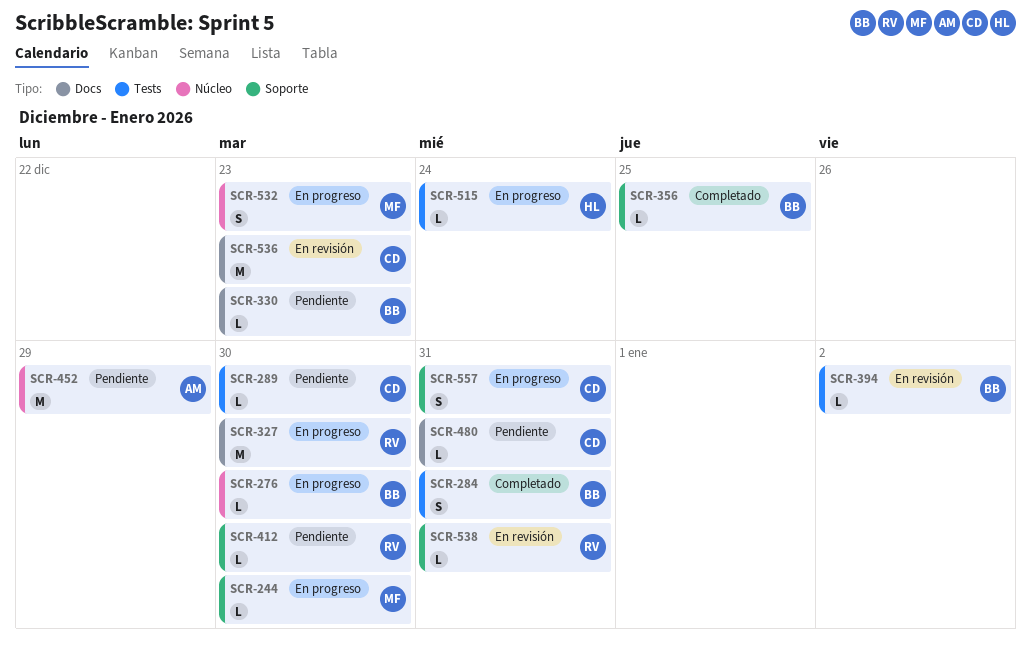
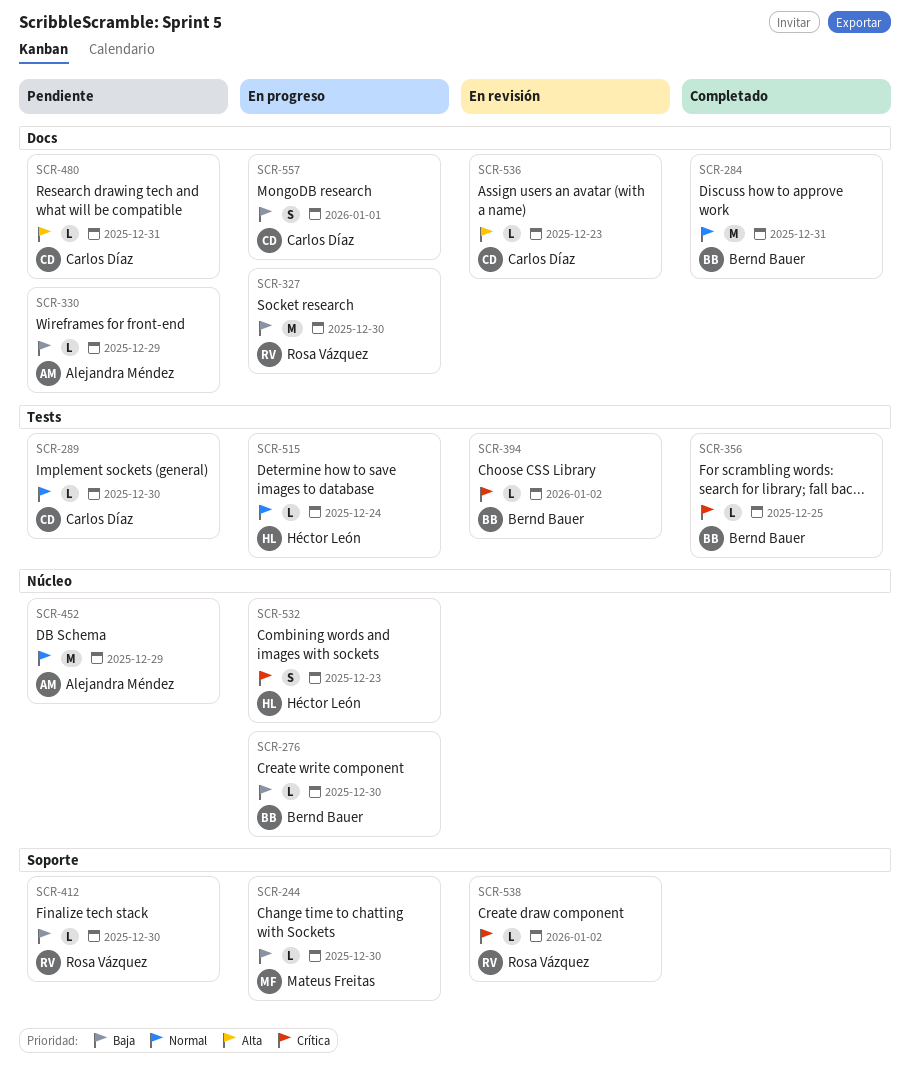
SCR-284, label: Tests -> Docs
SCR-284, estimate: S -> M
SCR-330, owner: Bernd Bauer -> Alejandra Méndez
SCR-330, due: Dec 23 -> Dec 29
SCR-356, label: Soporte -> Tests
SCR-532, owner: Mateus Freitas -> Héctor León
SCR-536, estimate: M -> L
SCR-538, due: Dec 31 -> Jan 2
SCR-557, label: Soporte -> Docs
SCR-557, due: Dec 31 -> Jan 1

